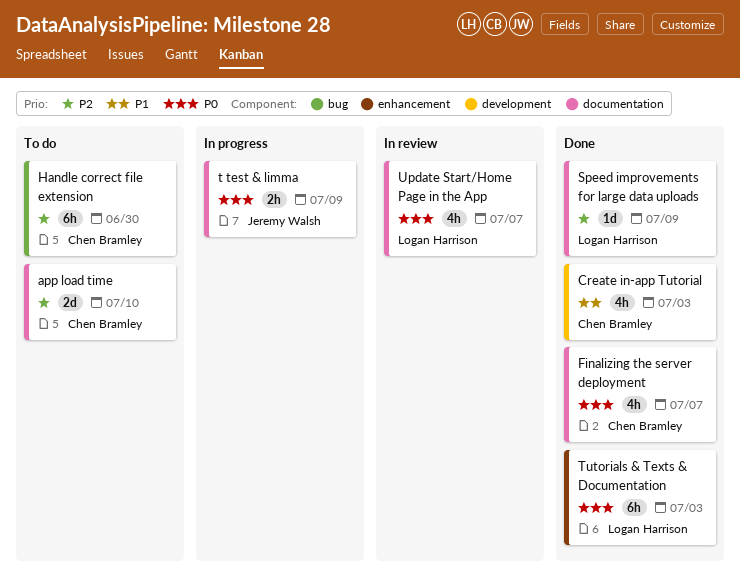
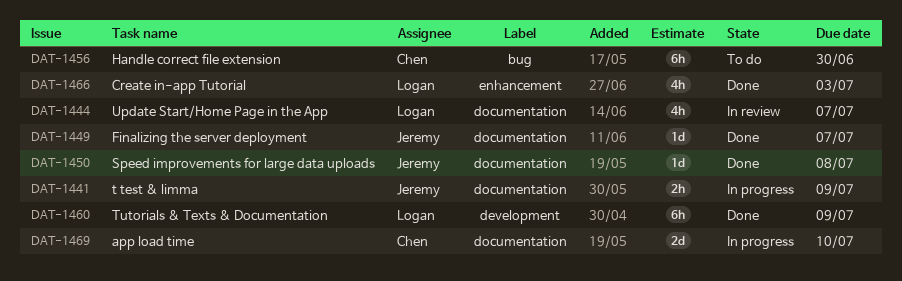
app load time, status: To do -> In progress
Create in-app Tutorial, owner: Chen Bramley -> Logan Harrison
Create in-app Tutorial, label: development -> enhancement
Finalizing the server deployment, owner: Chen Bramley -> Jeremy Walsh
Finalizing the server deployment, estimate: 4h -> 1d
Speed improvements for large data uploads, owner: Logan Harrison -> Jeremy Walsh
Speed improvements for large data uploads, due: Jul 9 -> Jul 8
Tutorials & Texts & Documentation, label: enhancement -> development
Tutorials & Texts & Documentation, due: Jul 3 -> Jul 9

